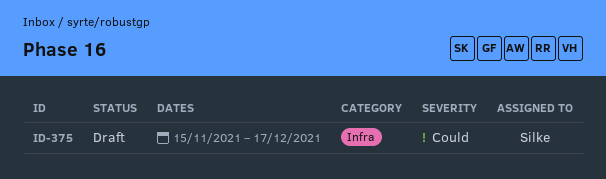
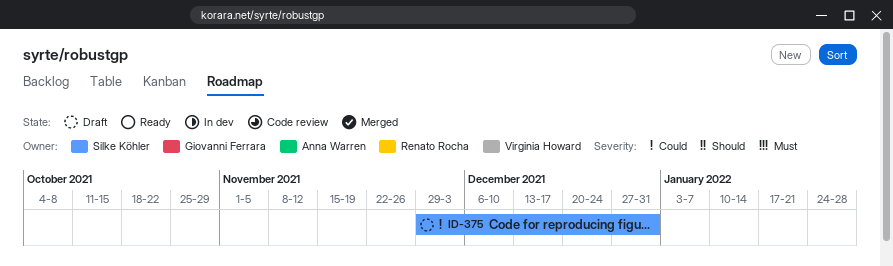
ID-375, start: Nov 15 -> Nov 29
ID-375, due: Dec 17 -> Dec 31

